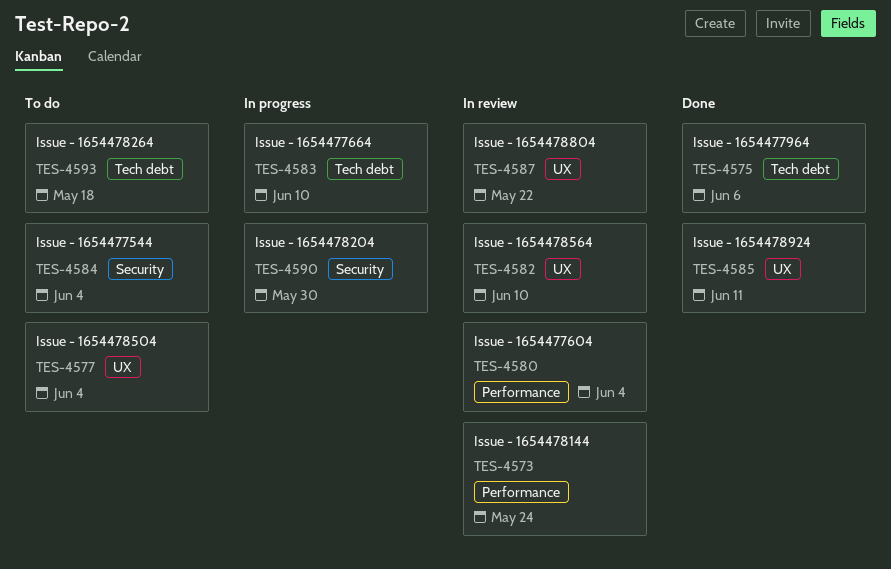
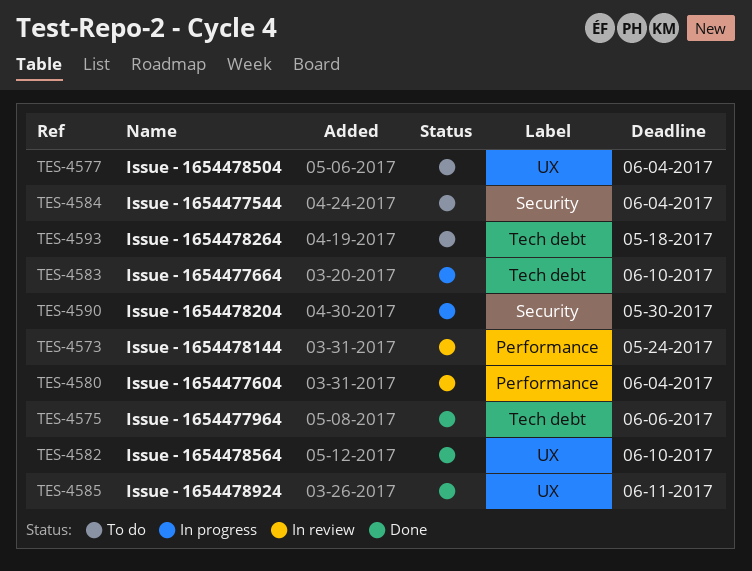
TES-4582, status: In review -> Done
TES-4587: present -> none

